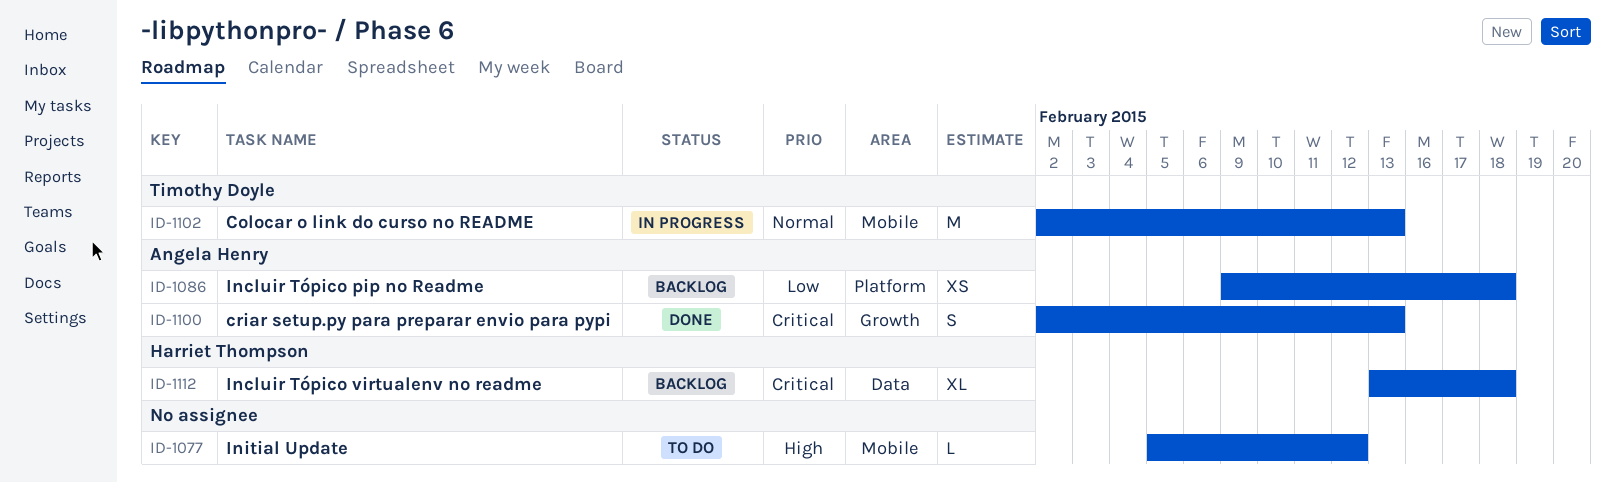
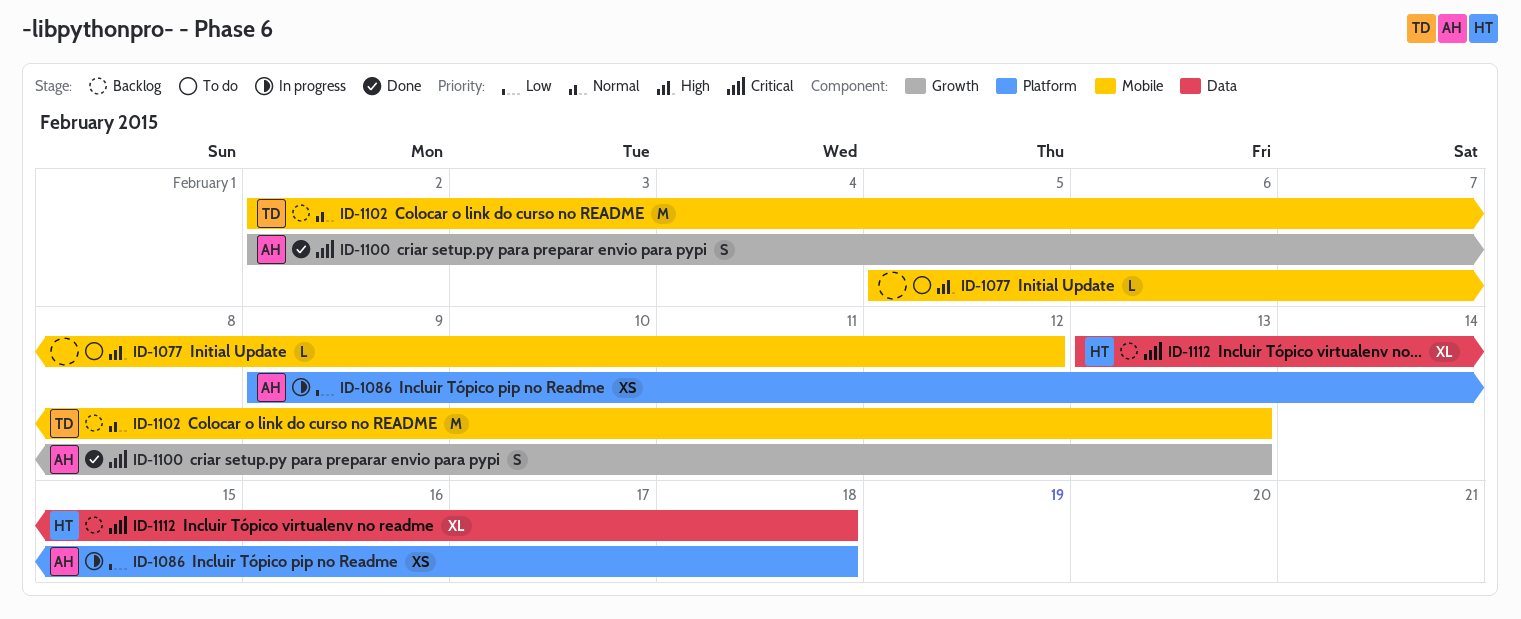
ID-1086, status: Backlog -> In progress
ID-1102, status: In progress -> Backlog

